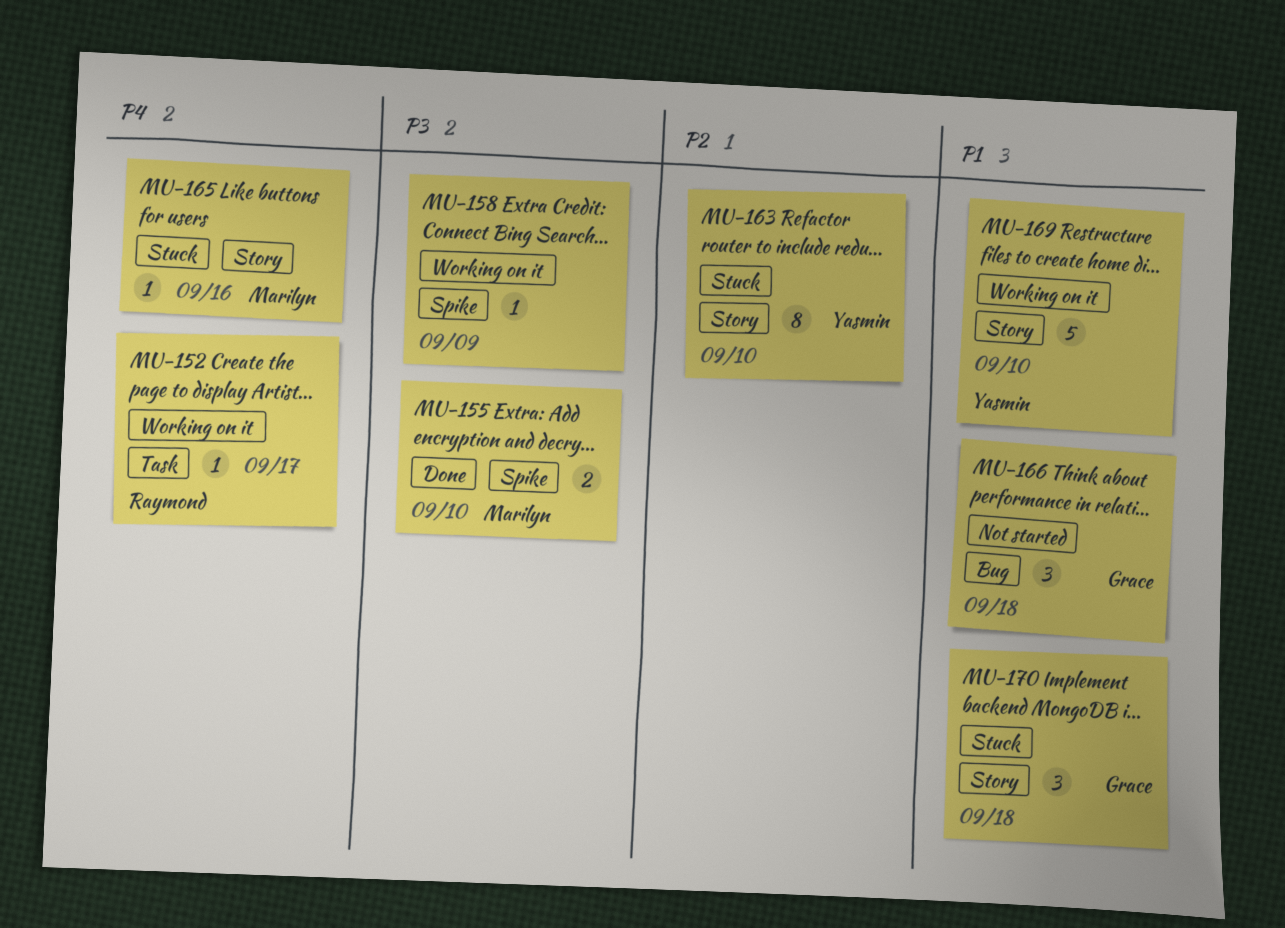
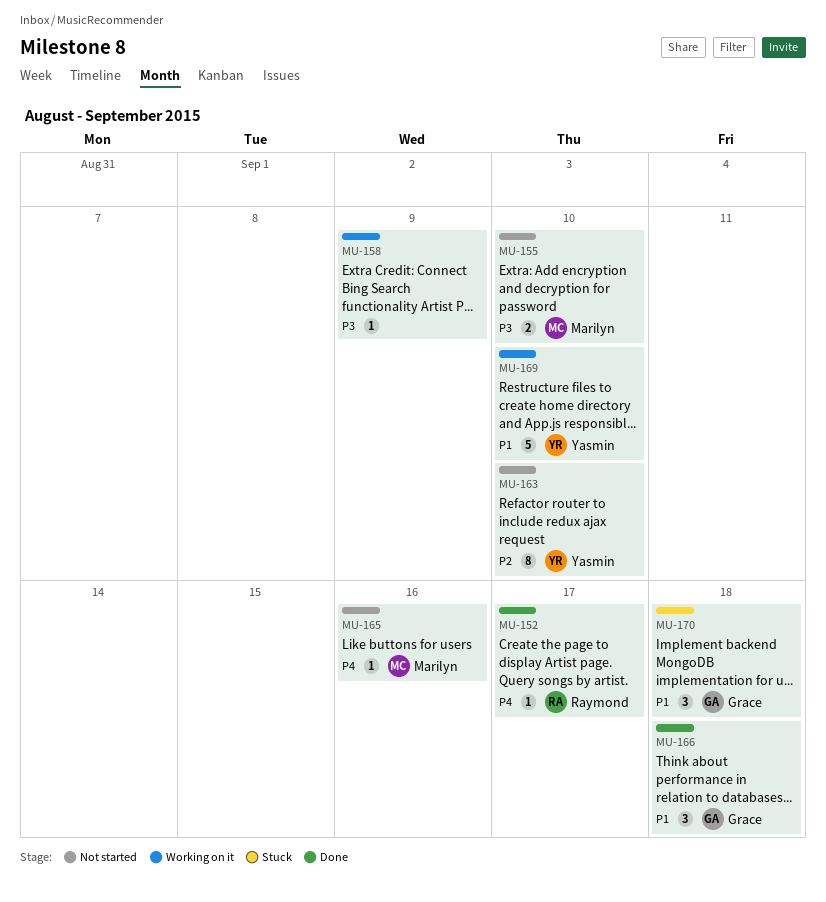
MU-152, status: Working on it -> Done
MU-155, status: Done -> Not started
MU-163, status: Stuck -> Not started
MU-165, status: Stuck -> Not started
MU-166, status: Not started -> Done

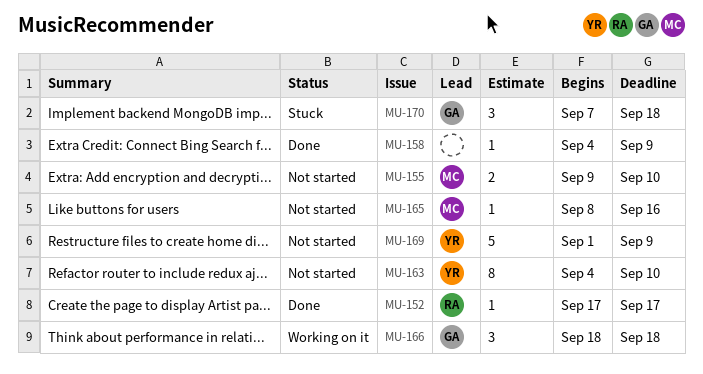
MU-158, status: Working on it -> Done
MU-166, status: Done -> Working on it
MU-169, status: Working on it -> Not started
MU-169, due: Sep 10 -> Sep 9

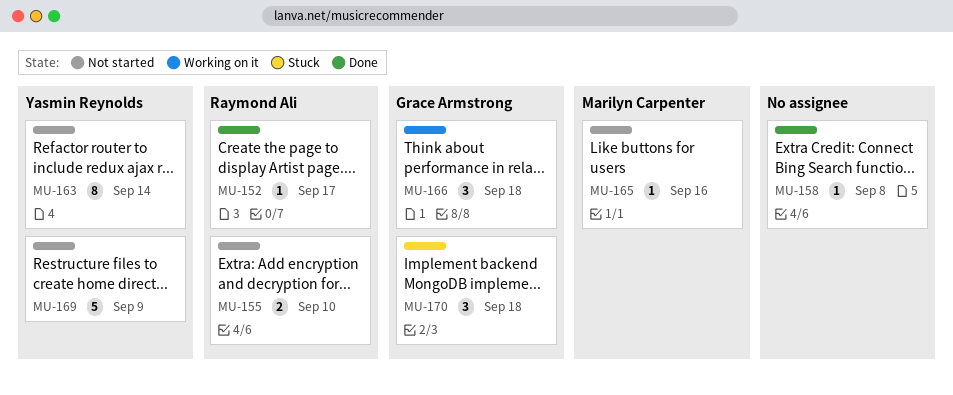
MU-155, owner: Marilyn Carpenter -> Raymond Ali
MU-158, due: Sep 9 -> Sep 8
MU-163, due: Sep 10 -> Sep 14

